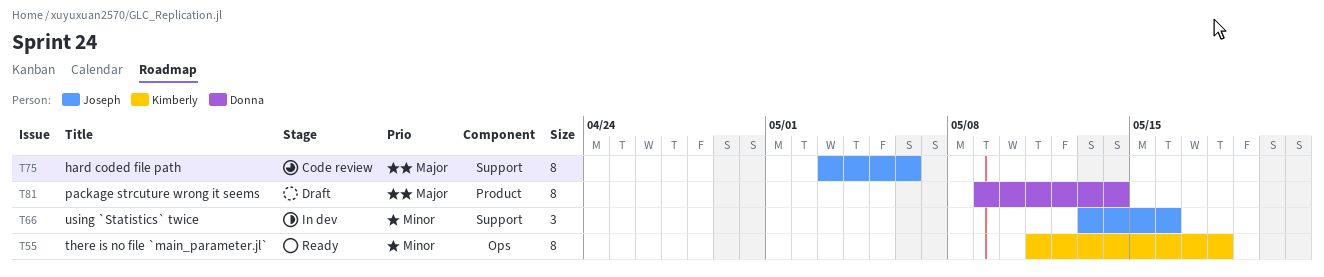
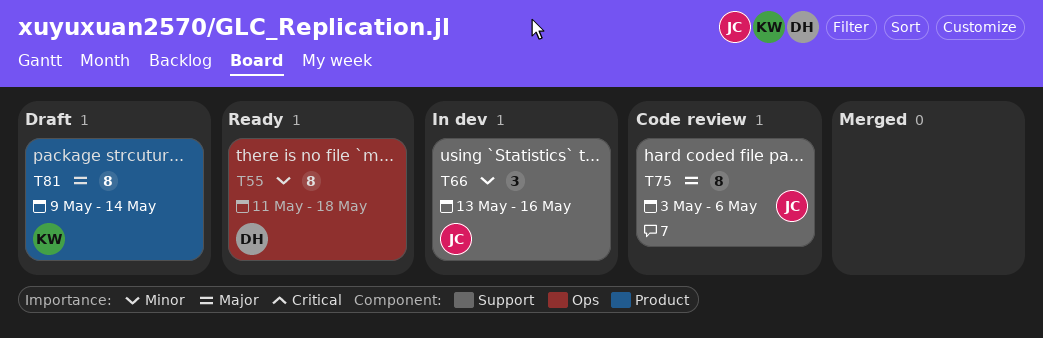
T55, owner: Kimberly -> Donna
T81, owner: Donna -> Kimberly

